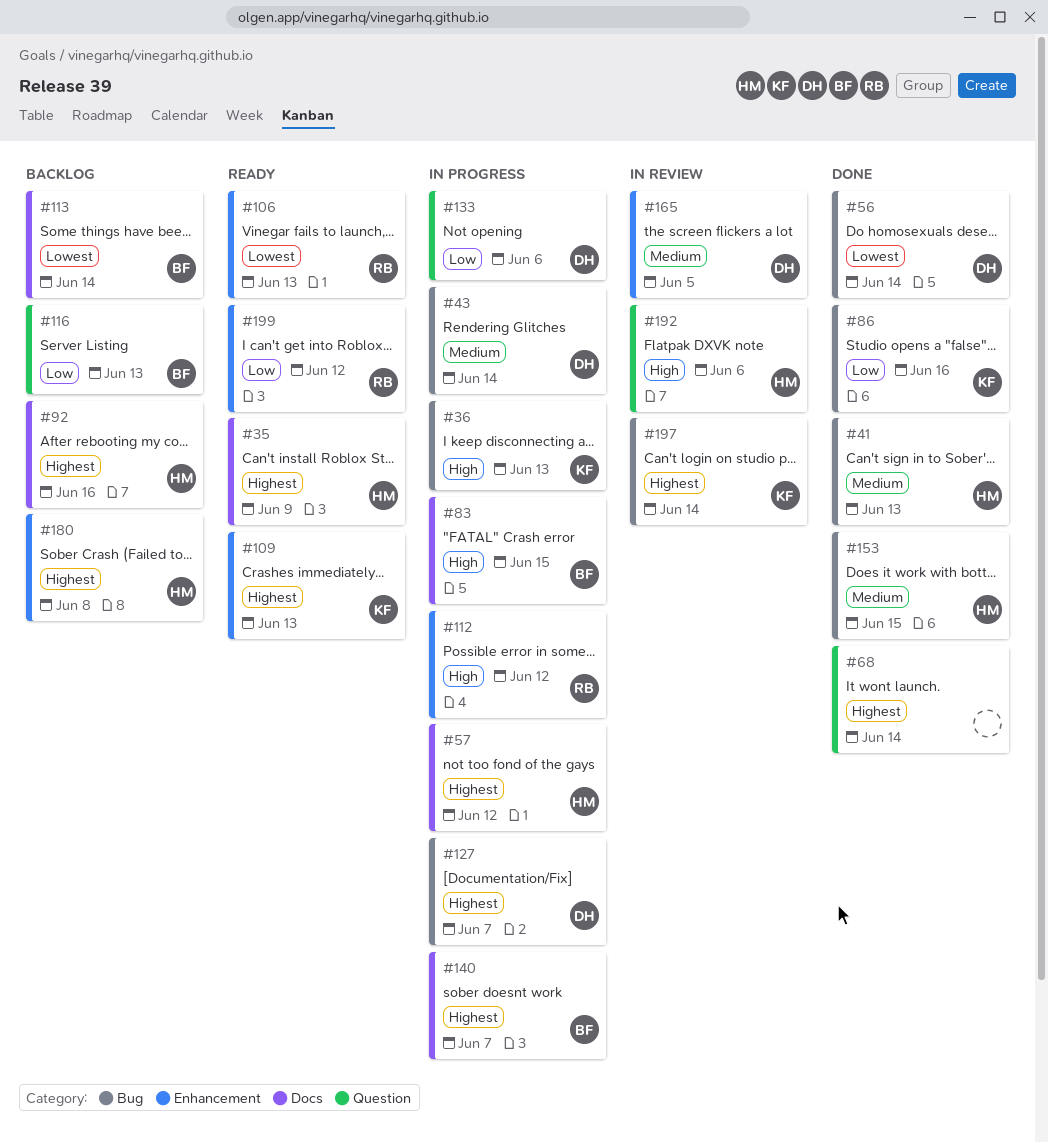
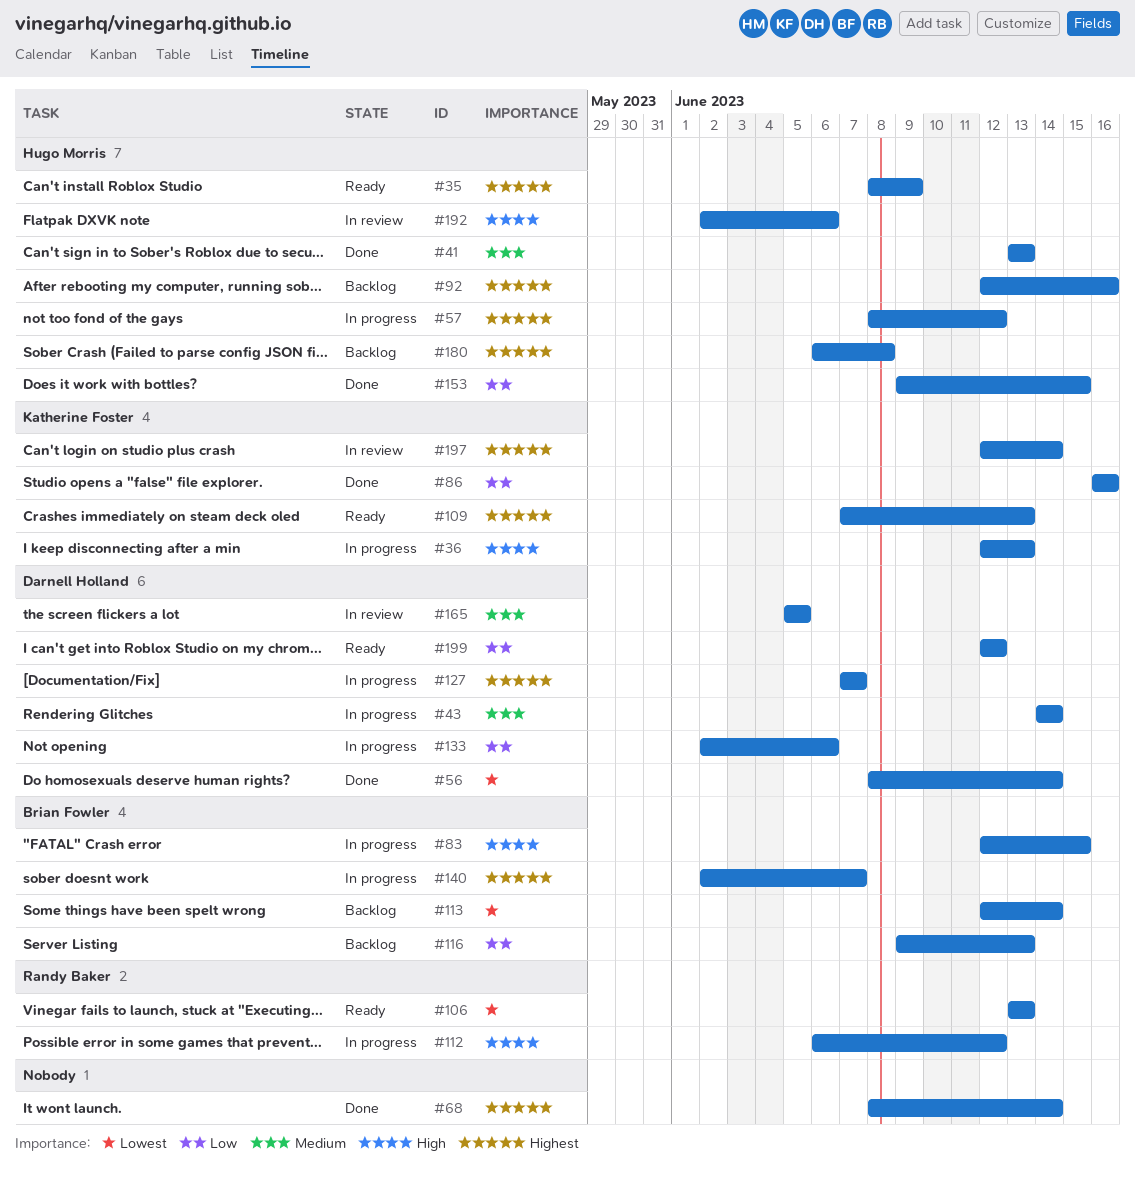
#153, priority: Medium -> Low
#199, owner: Randy Baker -> Darnell Holland

